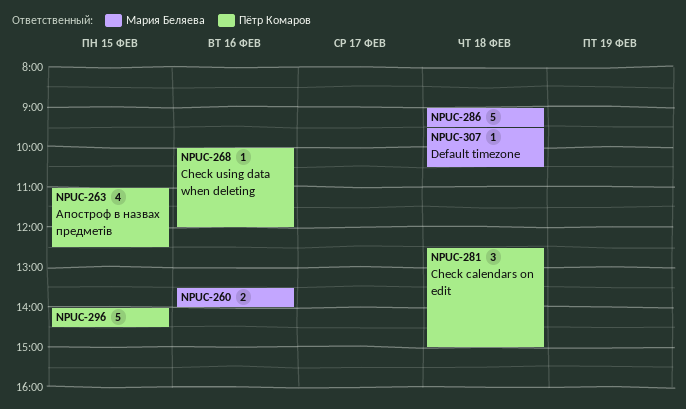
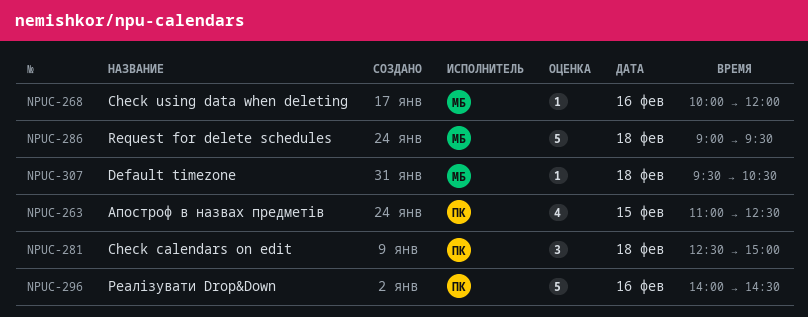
NPUC-260: present -> none
NPUC-268, owner: Пётр Комаров -> Мария Беляева
NPUC-296, day: Feb 15 -> Feb 16

